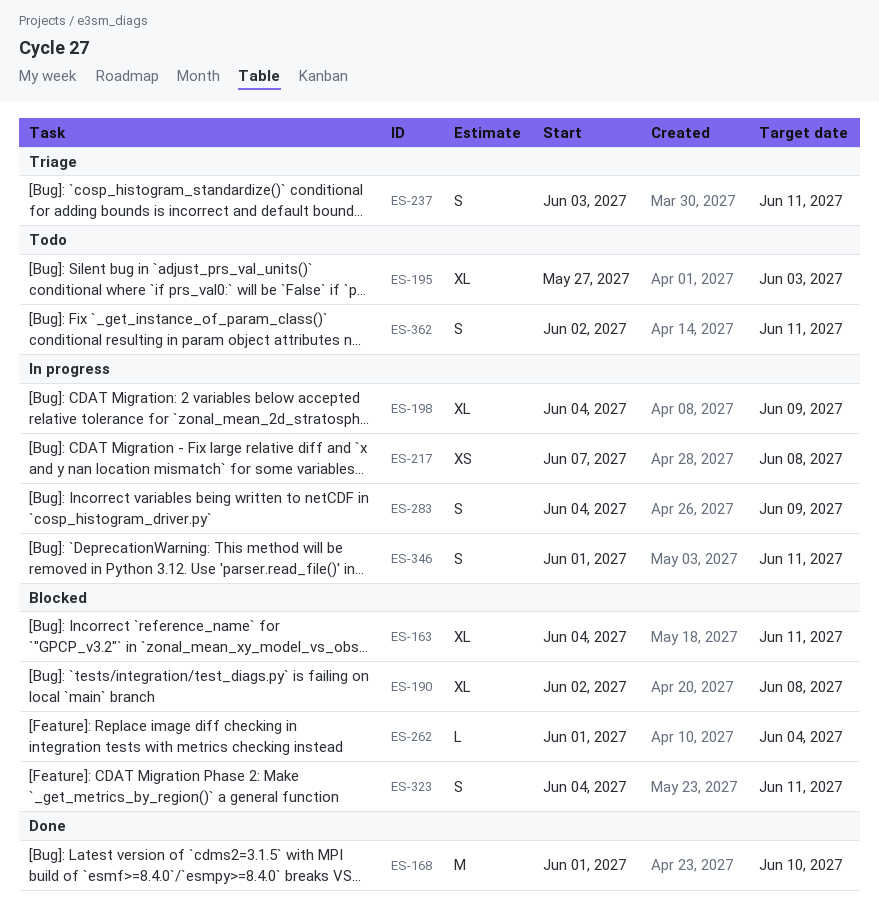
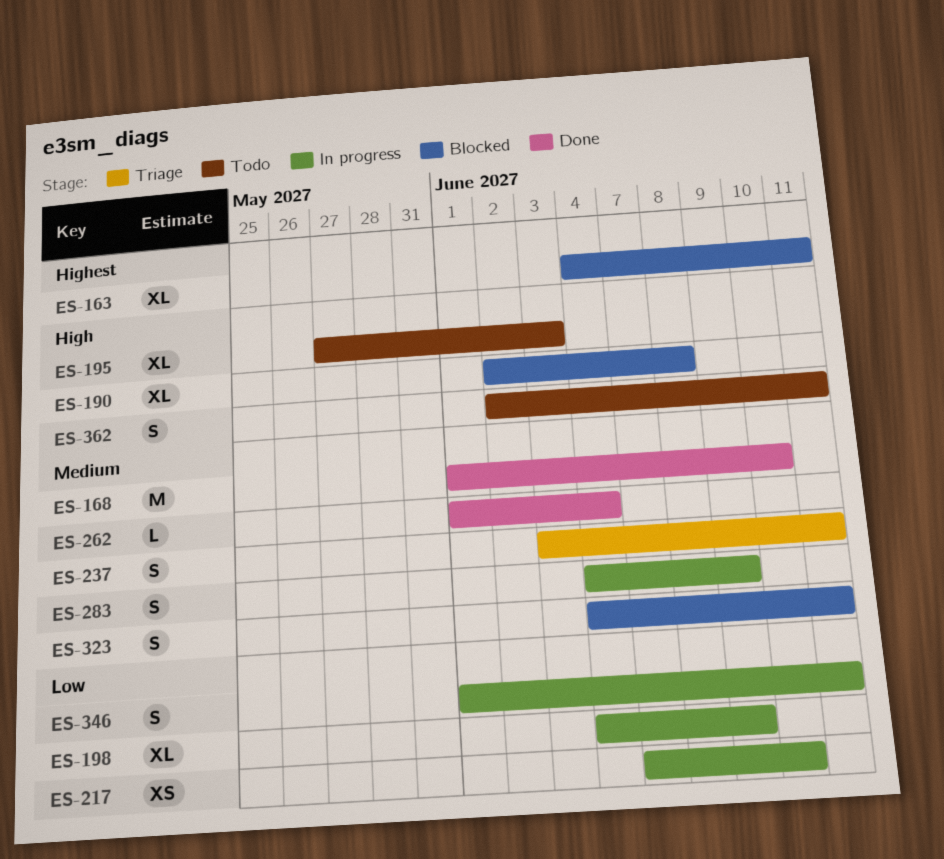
ES-217, due: Jun 8 -> Jun 10
ES-262, status: Blocked -> Done

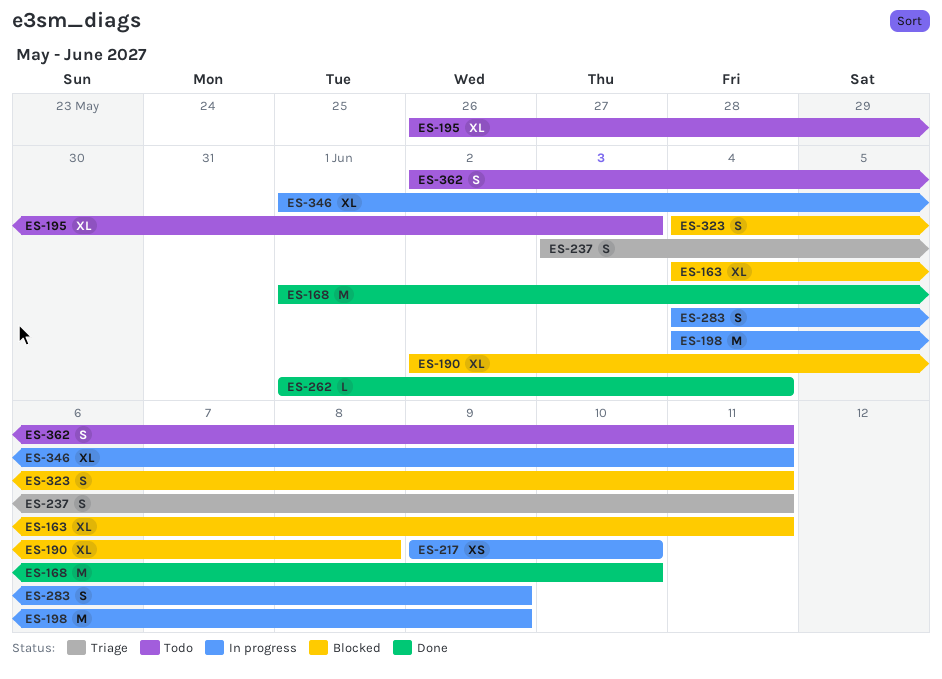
ES-195, start: May 27 -> May 26
ES-198, estimate: XL -> M
ES-217, start: Jun 7 -> Jun 9
ES-346, estimate: S -> XL

